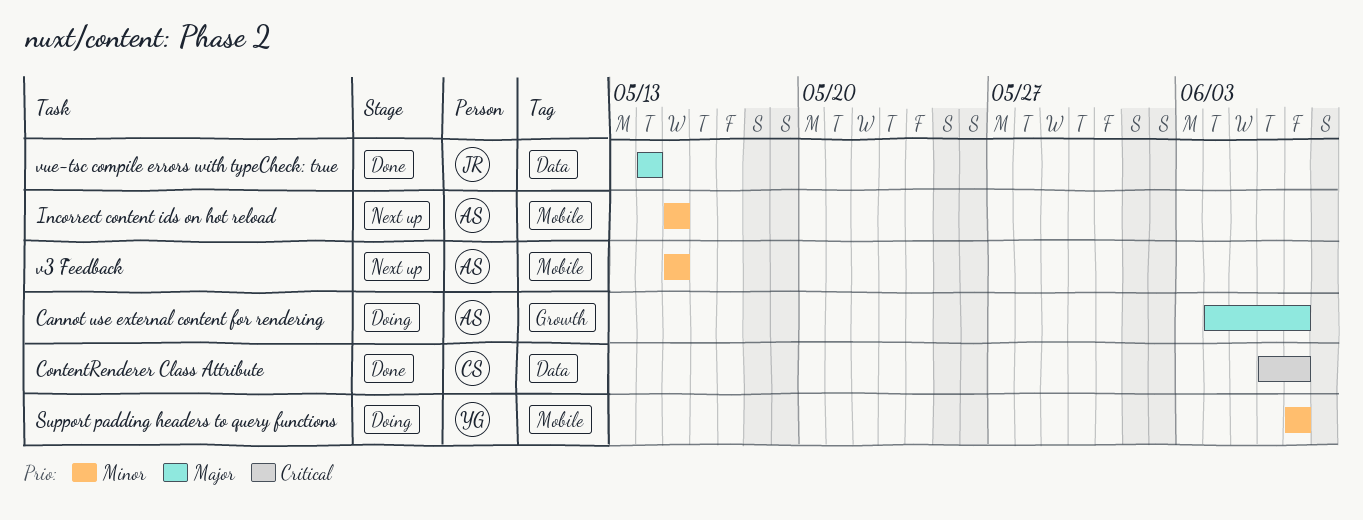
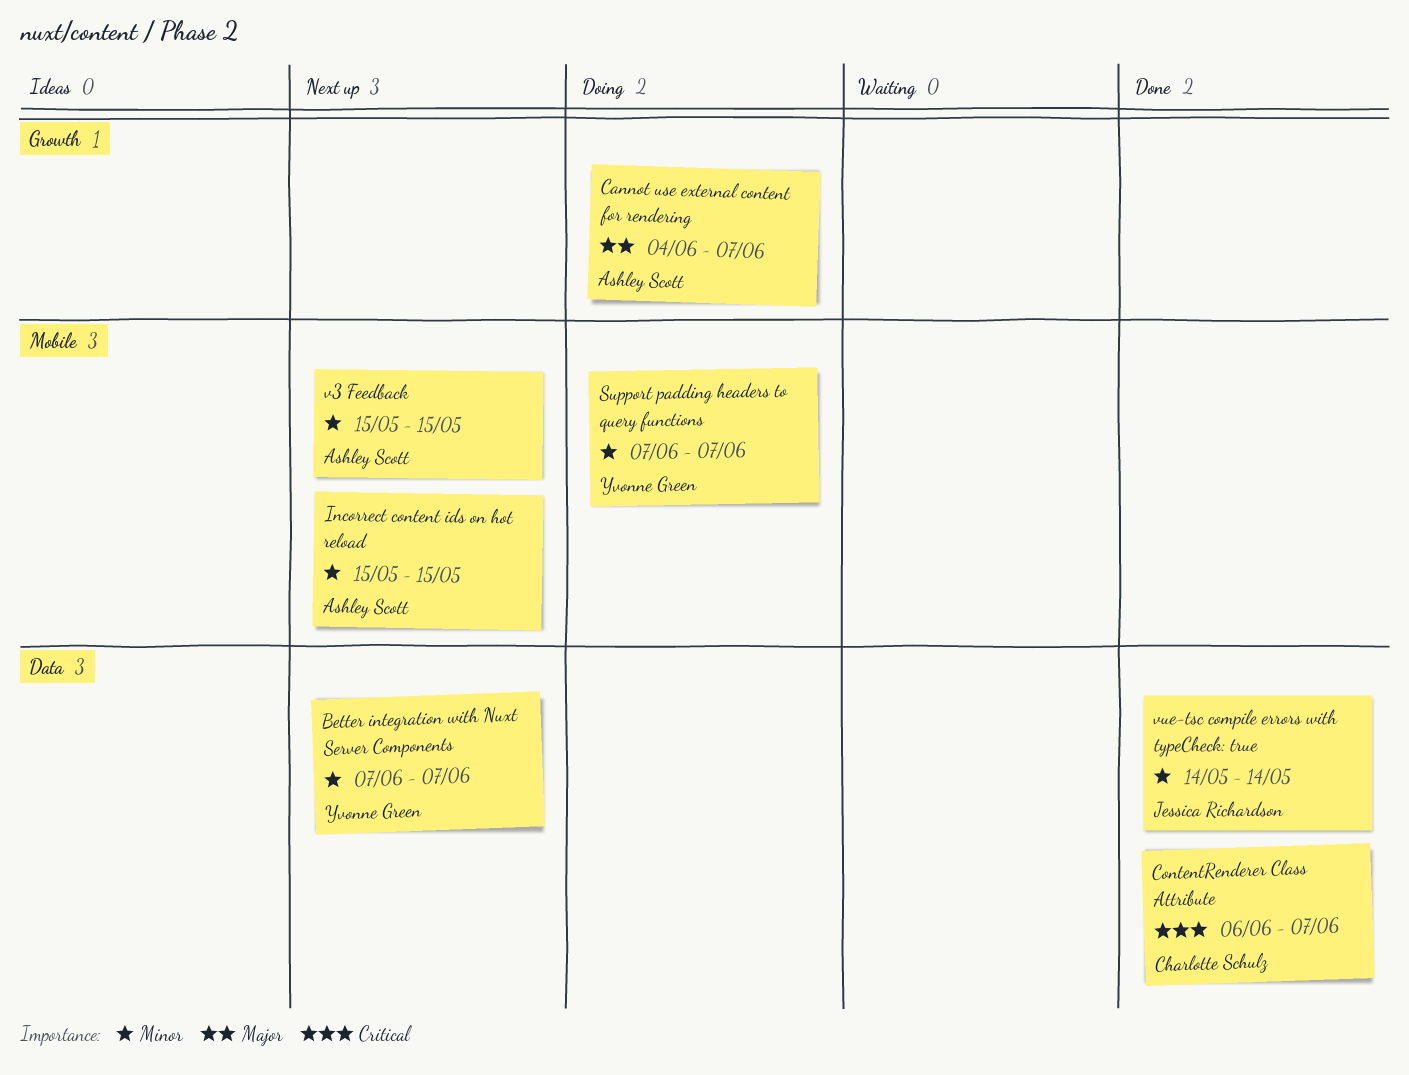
Better integration with Nuxt Server Components: none -> present
vue-tsc compile errors with typeCheck: true, priority: Major -> Minor

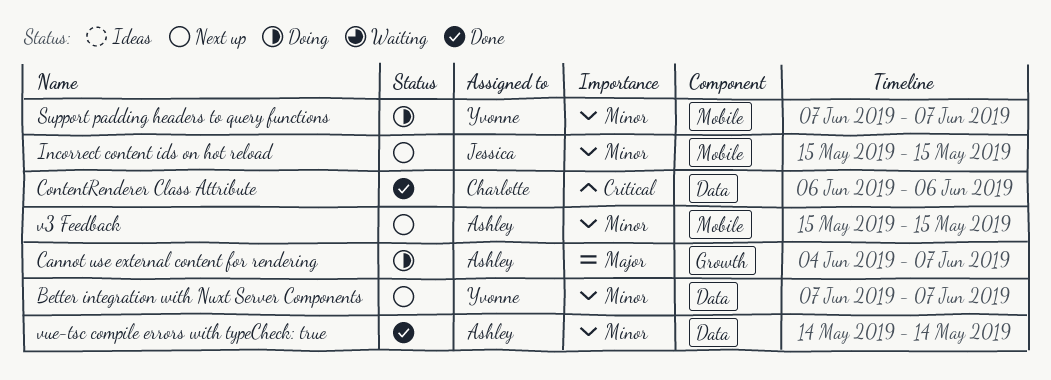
ContentRenderer Class Attribute, due: Jun 7 -> Jun 6
Incorrect content ids on hot reload, owner: Ashley Scott -> Jessica Richardson
vue-tsc compile errors with typeCheck: true, owner: Jessica Richardson -> Ashley Scott

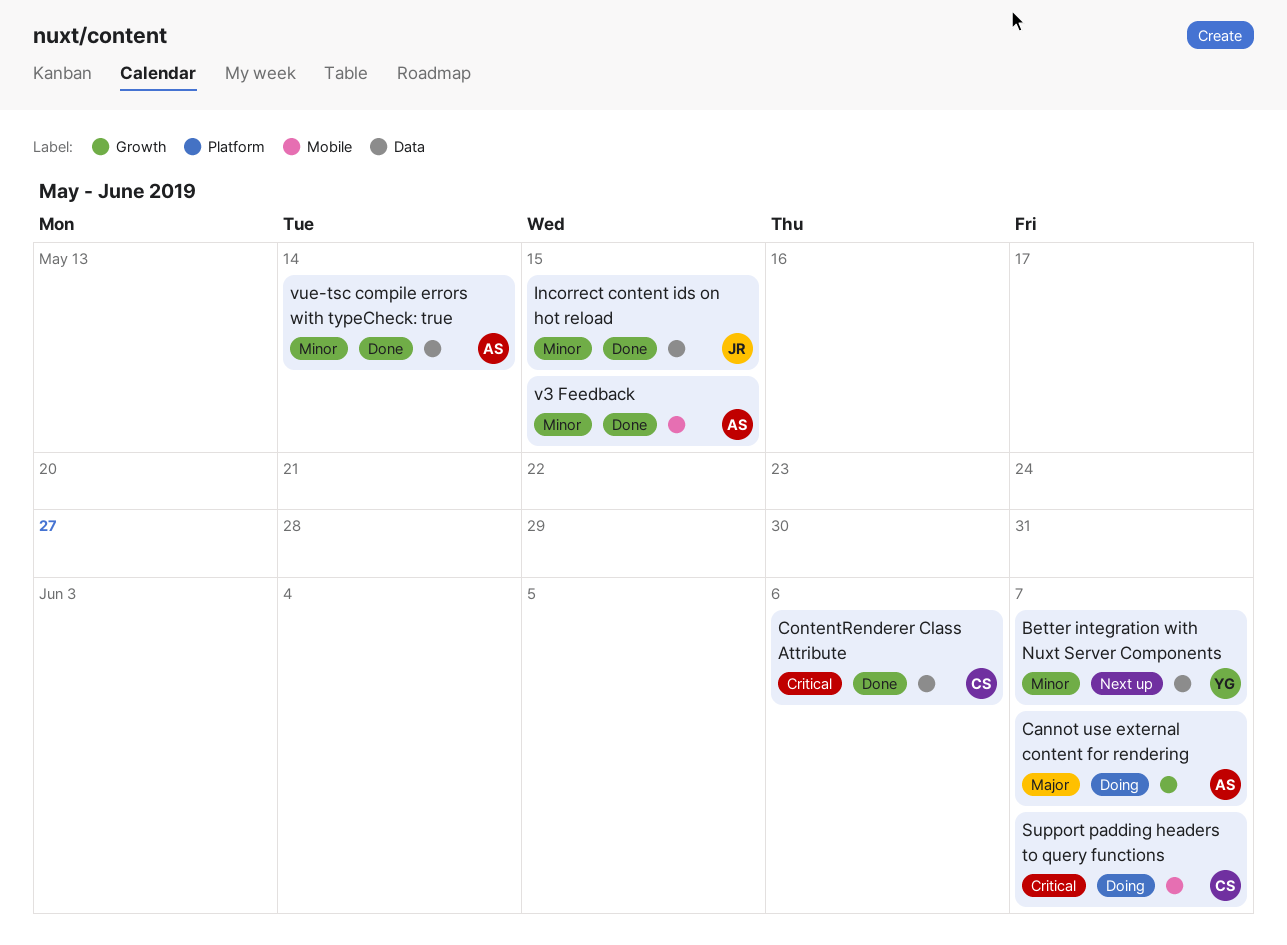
Incorrect content ids on hot reload, status: Next up -> Done
Incorrect content ids on hot reload, label: Mobile -> Data
Support padding headers to query functions, owner: Yvonne -> Charlotte
Support padding headers to query functions, priority: Minor -> Critical
v3 Feedback, status: Next up -> Done

